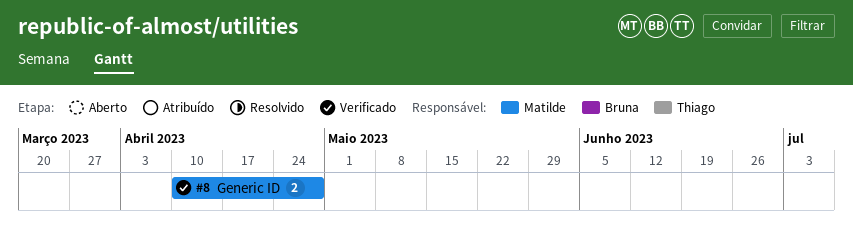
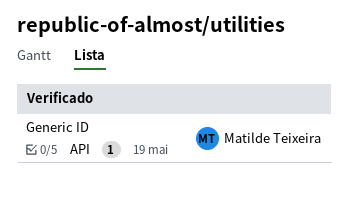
Generic ID, estimate: 2 -> 1
Generic ID, due: Apr 28 -> May 19

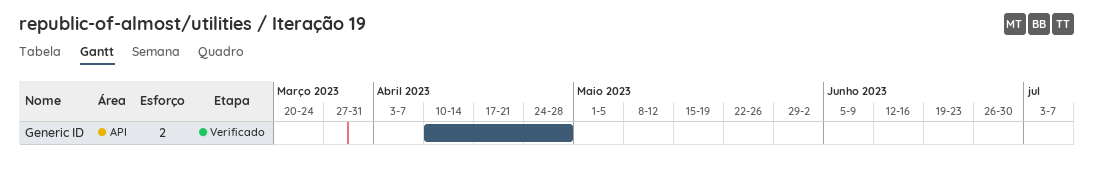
Generic ID, estimate: 1 -> 2
Generic ID, due: May 19 -> Apr 28

